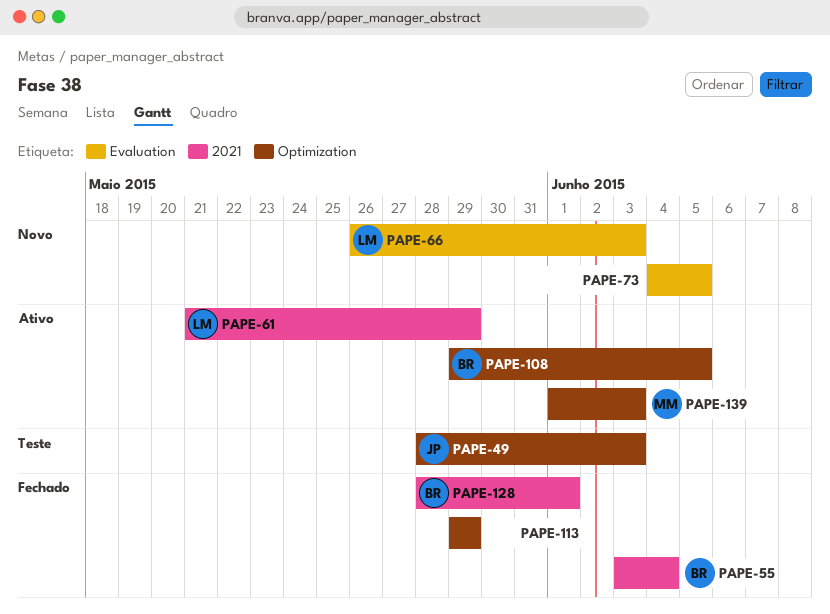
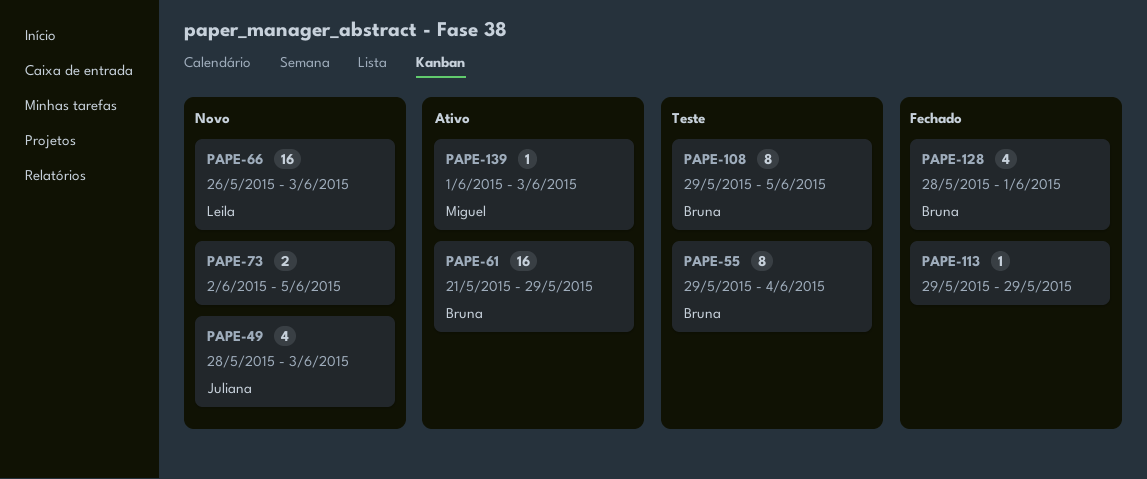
PAPE-49, status: Teste -> Novo
PAPE-55, status: Fechado -> Teste
PAPE-55, start: Jun 3 -> May 29
PAPE-61, owner: Leila -> Bruna
PAPE-73, start: Jun 4 -> Jun 2
PAPE-108, status: Ativo -> Teste

